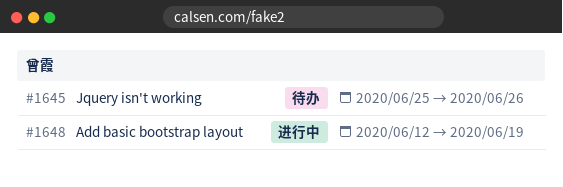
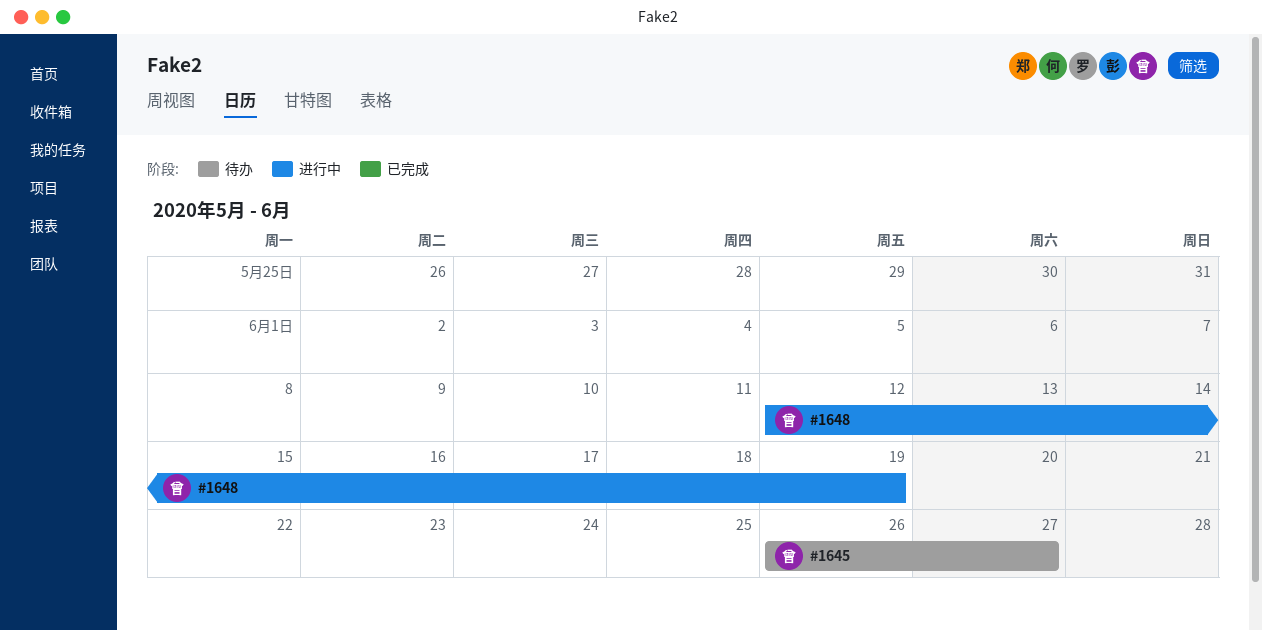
#1645, start: Jun 25 -> Jun 26
#1645, due: Jun 26 -> Jun 27

